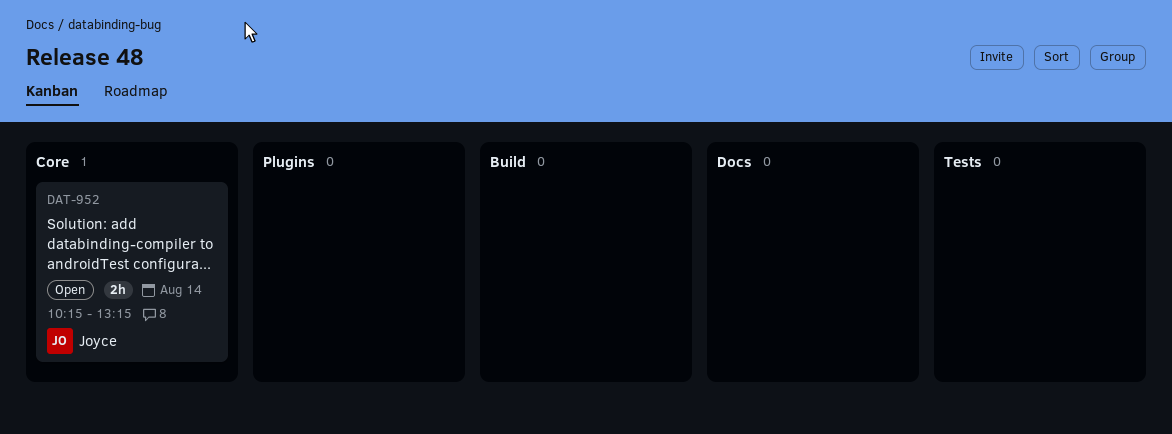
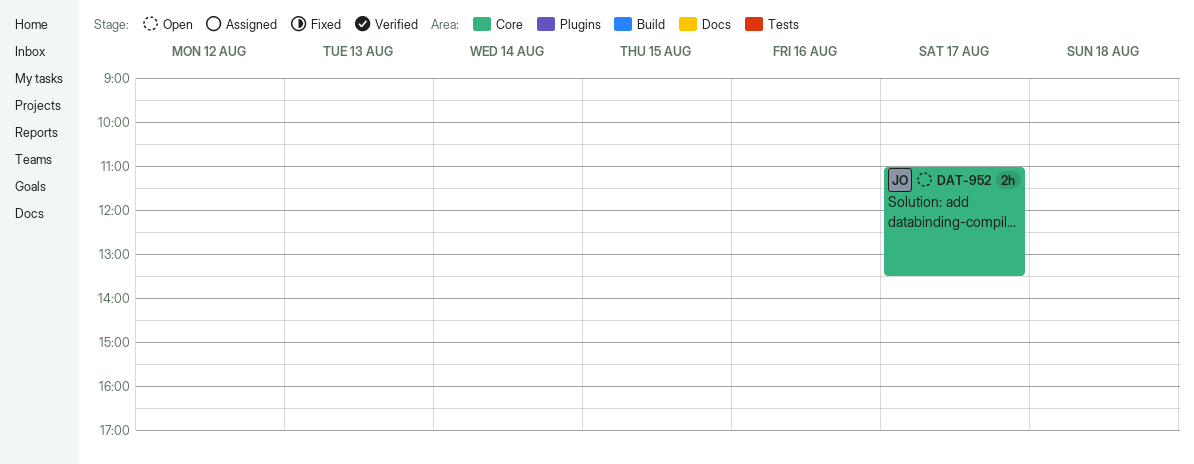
DAT-952, day: Aug 14 -> Aug 17
DAT-952, begins: 10:15 -> 11:00
DAT-952, ends: 13:15 -> 13:30

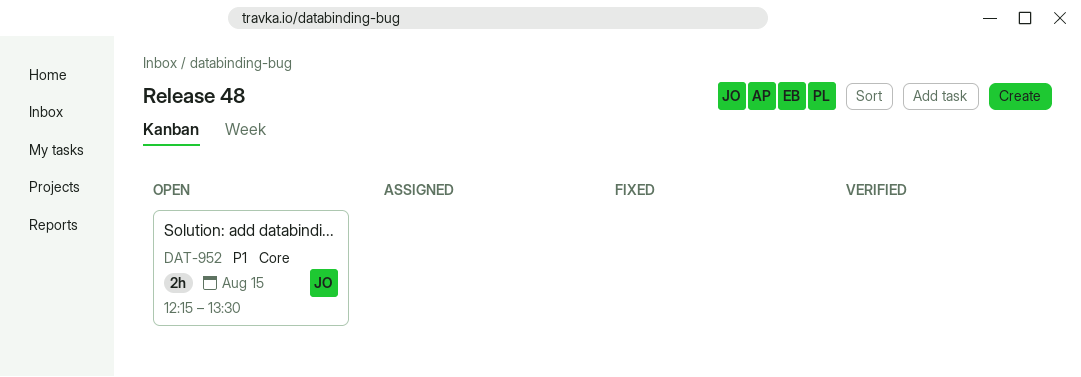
DAT-952, day: Aug 17 -> Aug 15
DAT-952, begins: 11:00 -> 12:15

